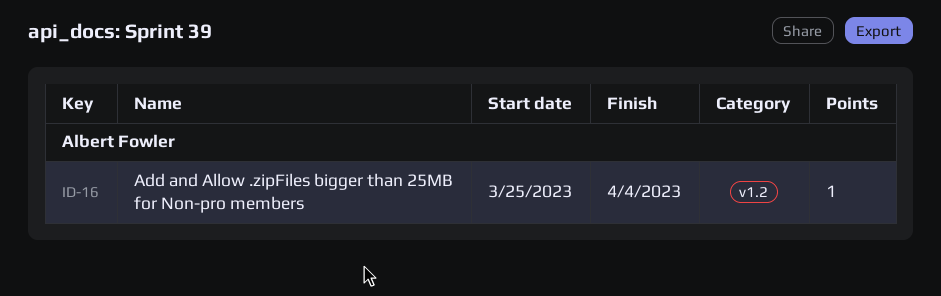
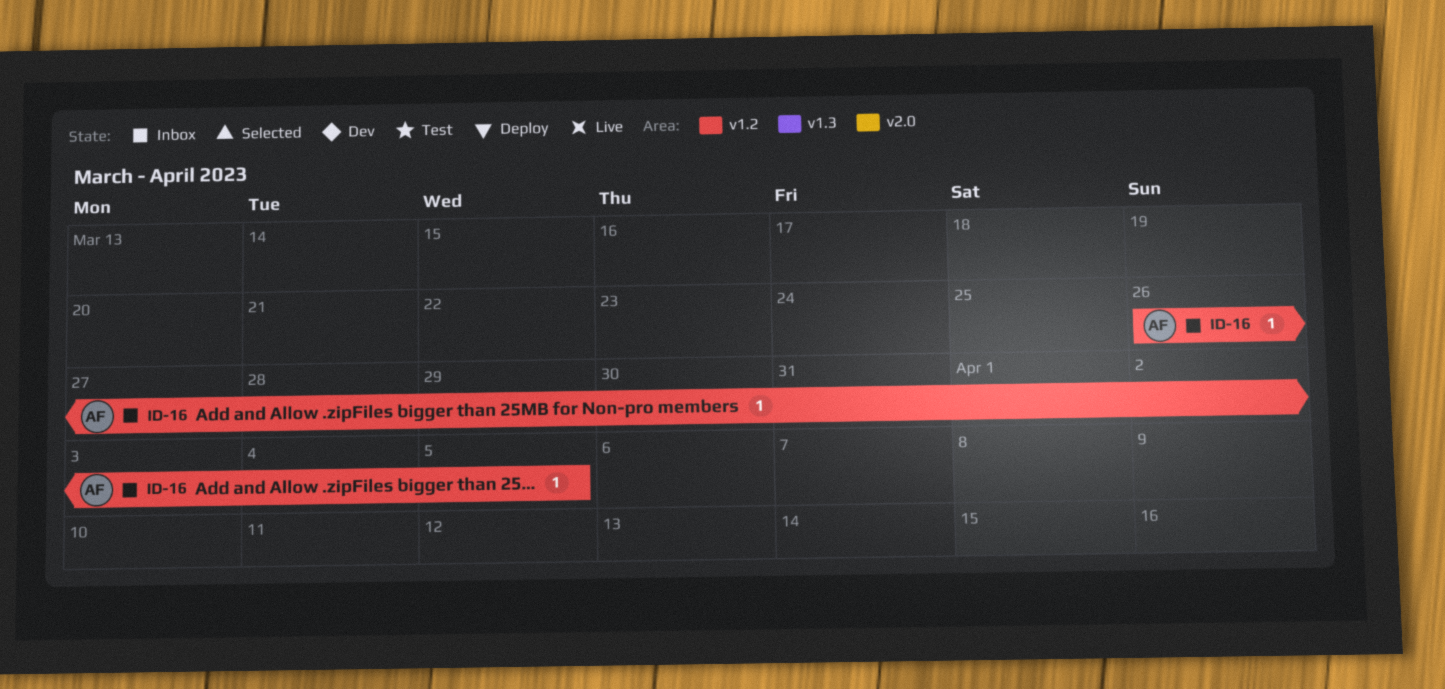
ID-16, start: Mar 25 -> Mar 26
ID-16, due: Apr 4 -> Apr 5

